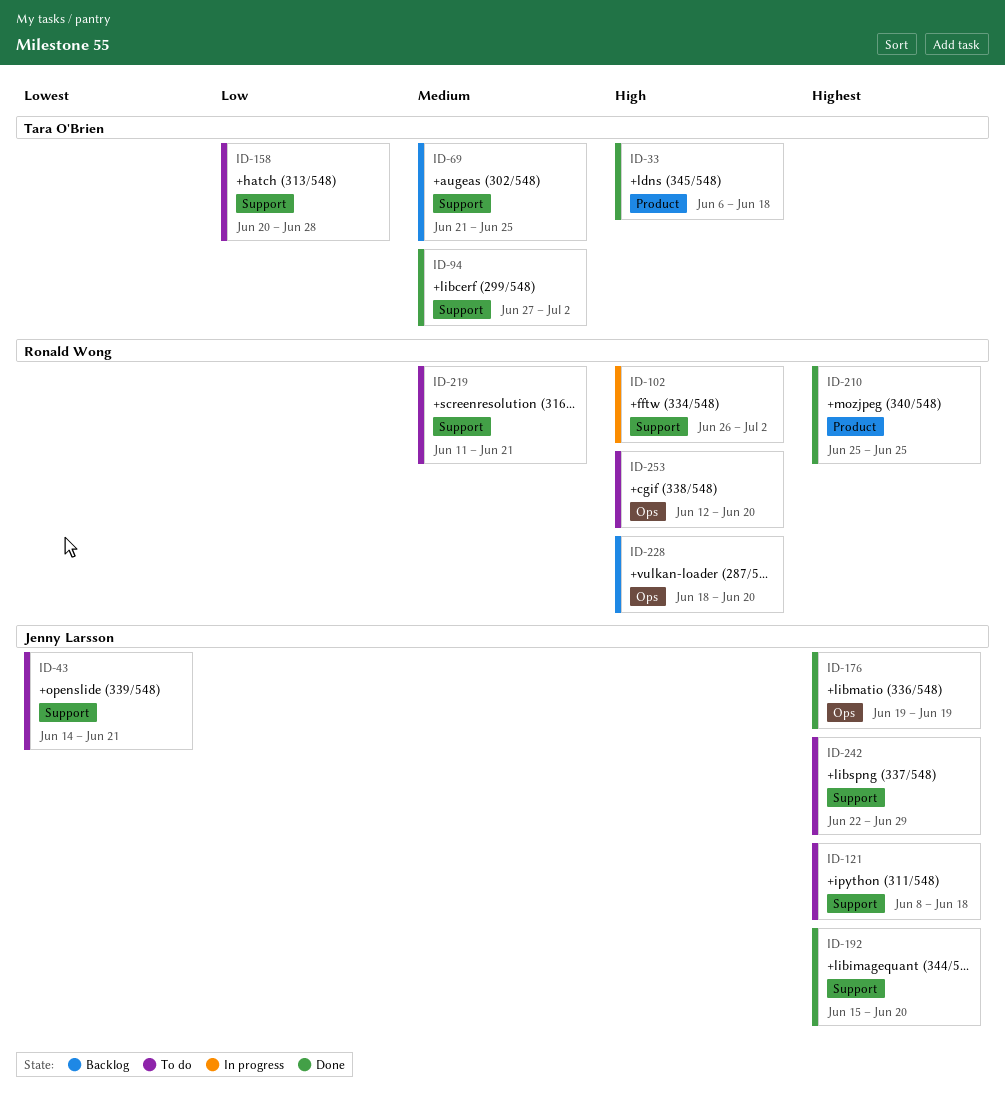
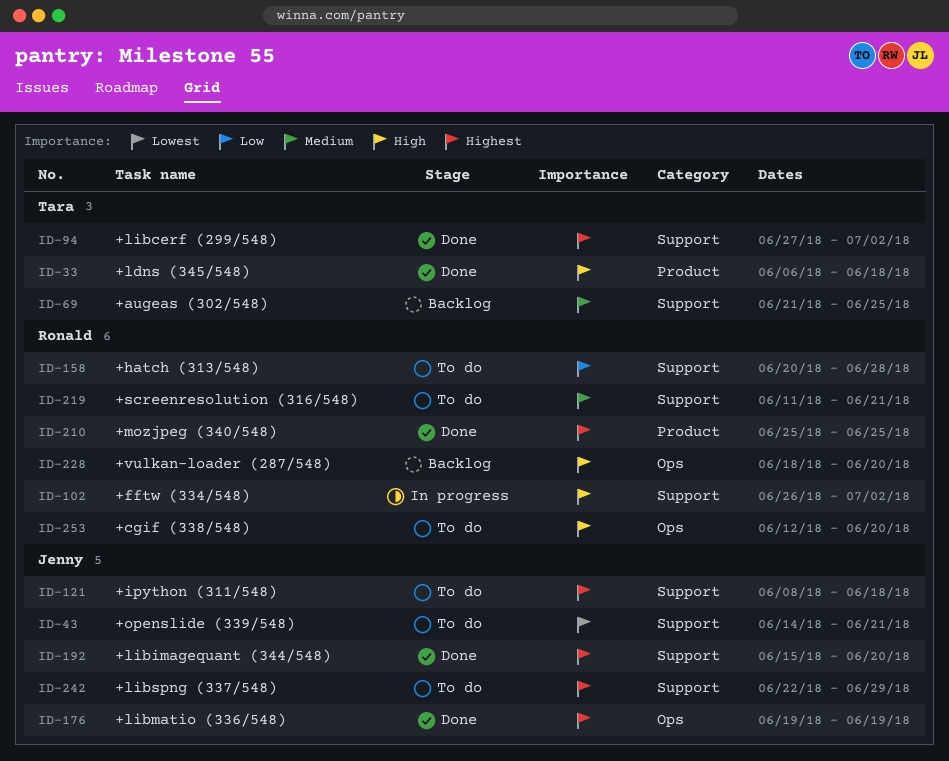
ID-94, priority: Medium -> Highest
ID-158, owner: Tara O'Brien -> Ronald Wong

